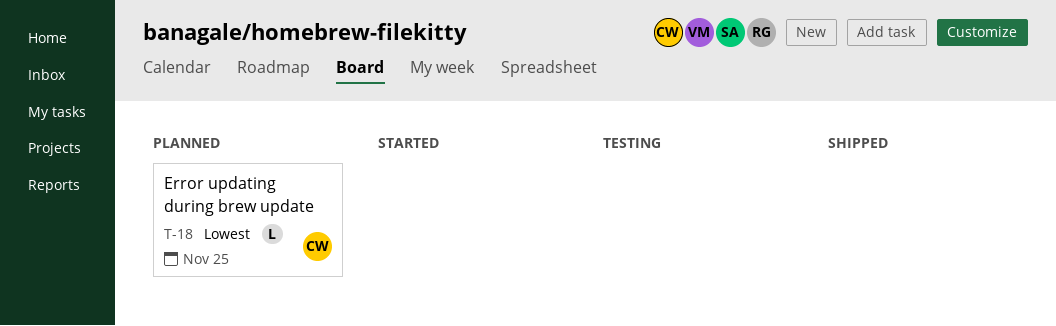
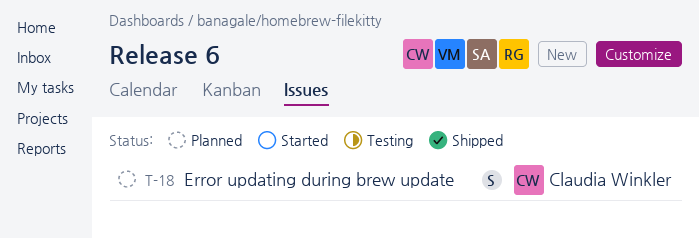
T-18, estimate: L -> S

